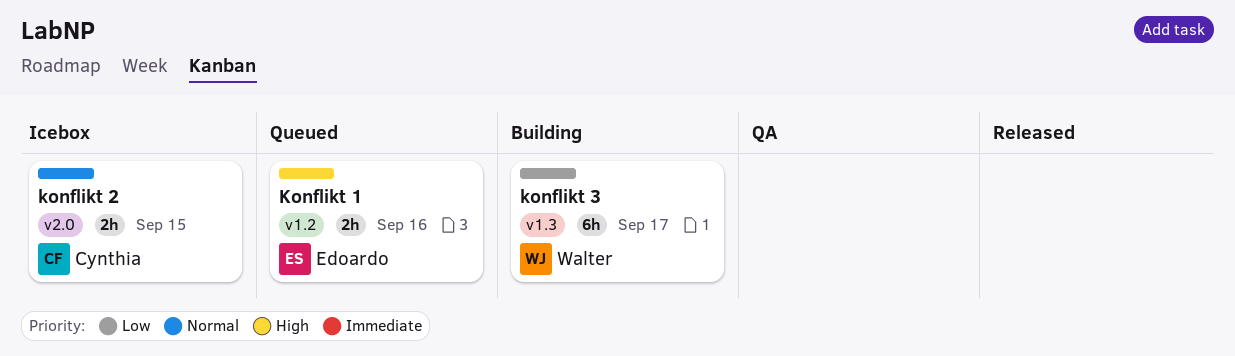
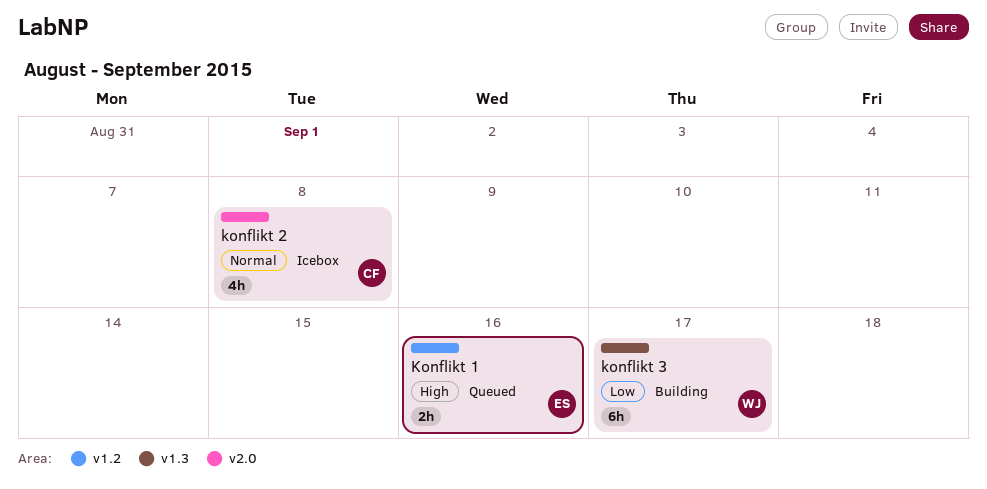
konflikt 2, estimate: 2h -> 4h
konflikt 2, due: Sep 15 -> Sep 8

